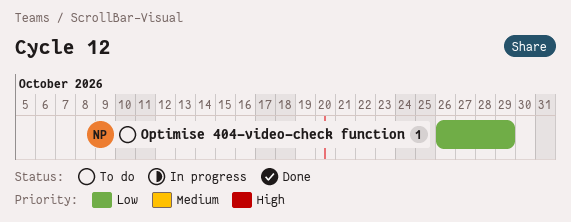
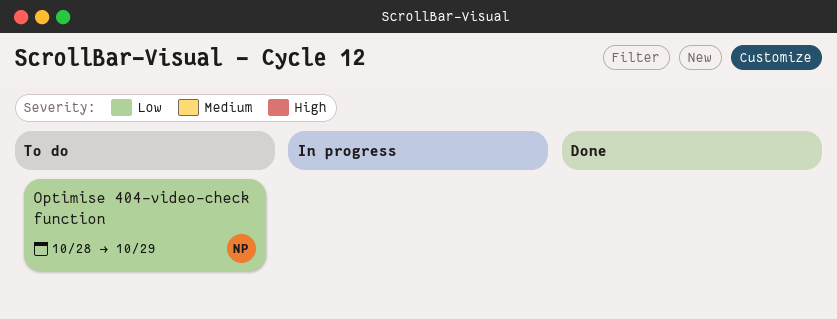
Optimise 404-video-check function, start: Oct 26 -> Oct 28

